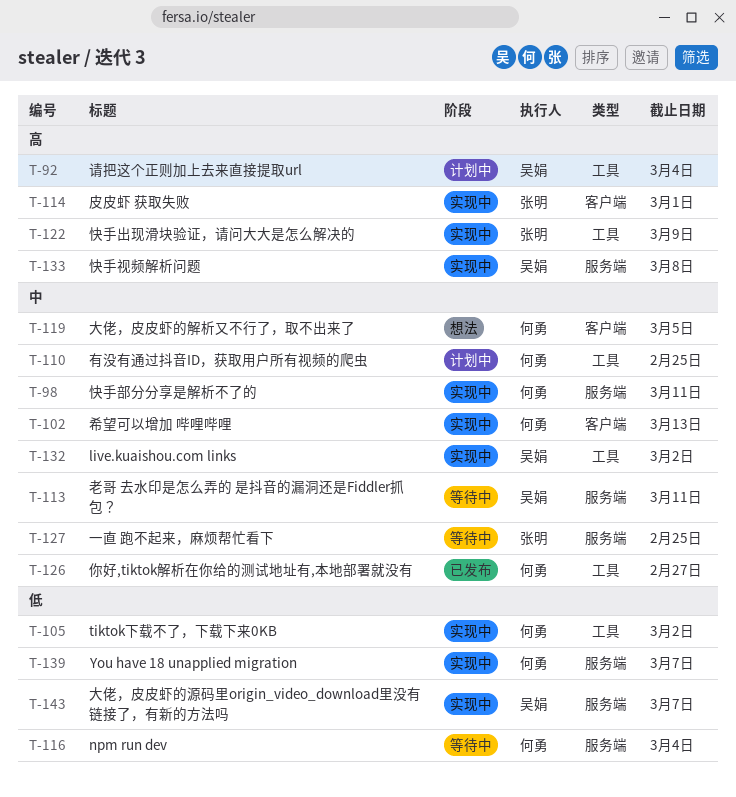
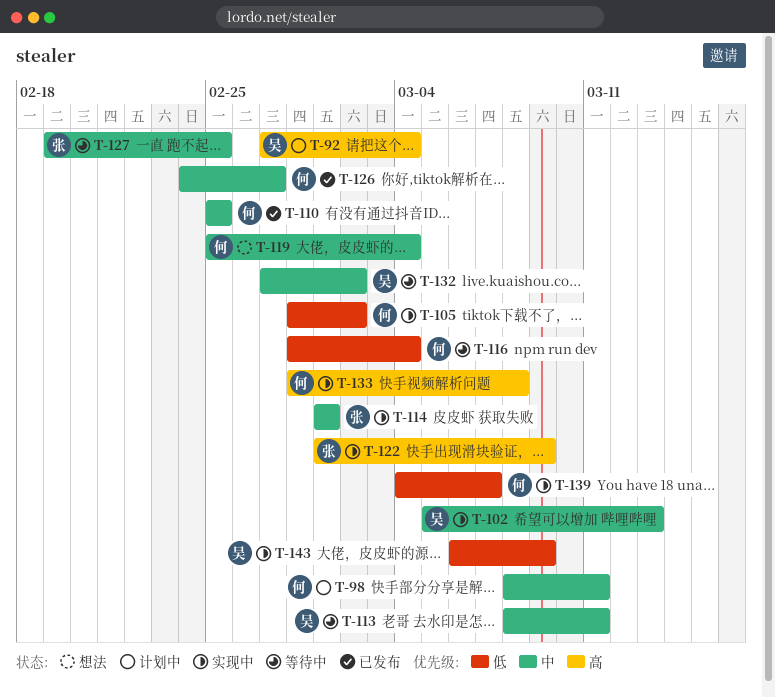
T-98, status: 实现中 -> 计划中
T-102, owner: 何勇 -> 吴娟
T-110, status: 计划中 -> 已发布
T-114, priority: 高 -> 中
T-119, due: Mar 5 -> Mar 4
T-132, status: 实现中 -> 等待中
T-133, owner: 吴娟 -> 何勇
T-143, due: Mar 7 -> Mar 9

